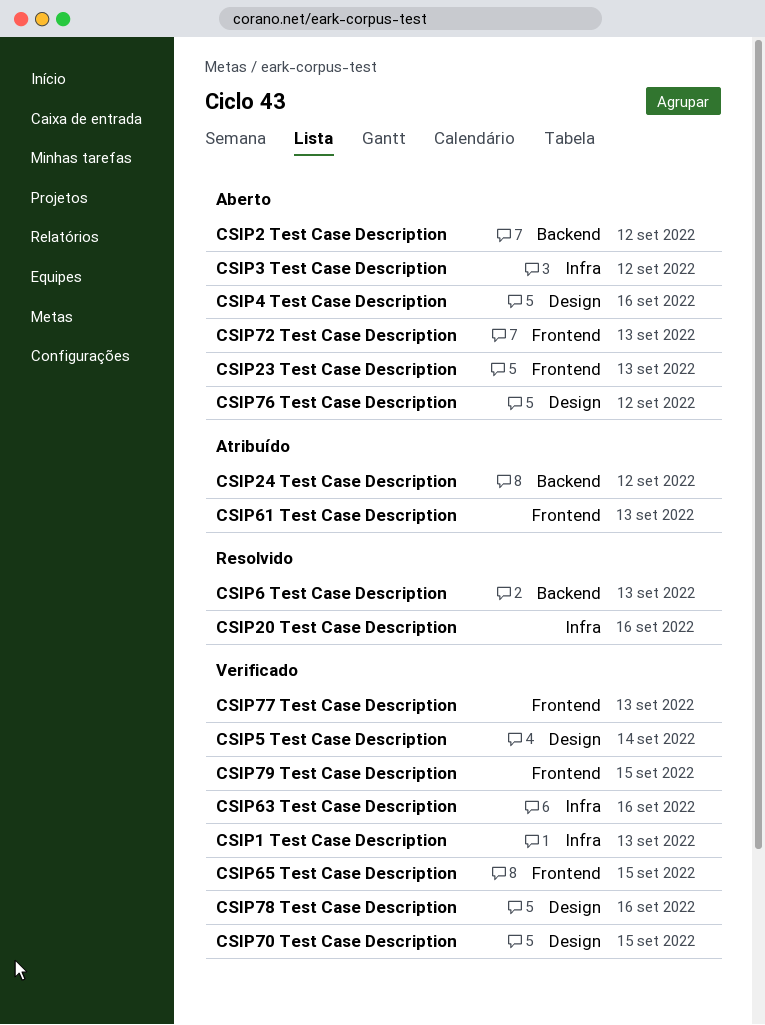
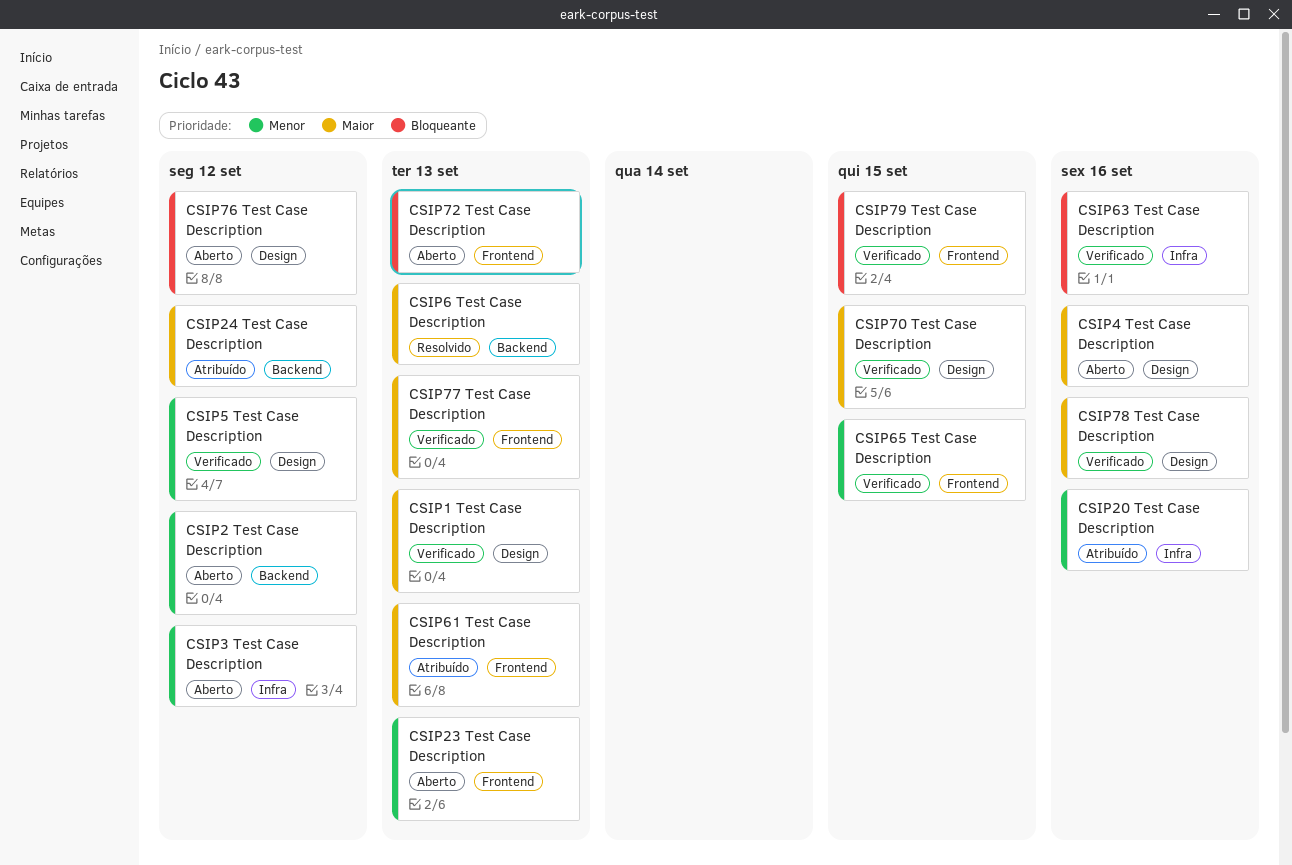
CSIP1 Test Case Description, label: Infra -> Design
CSIP20 Test Case Description, status: Resolvido -> Atribuído
CSIP5 Test Case Description, due: Sep 14 -> Sep 12

